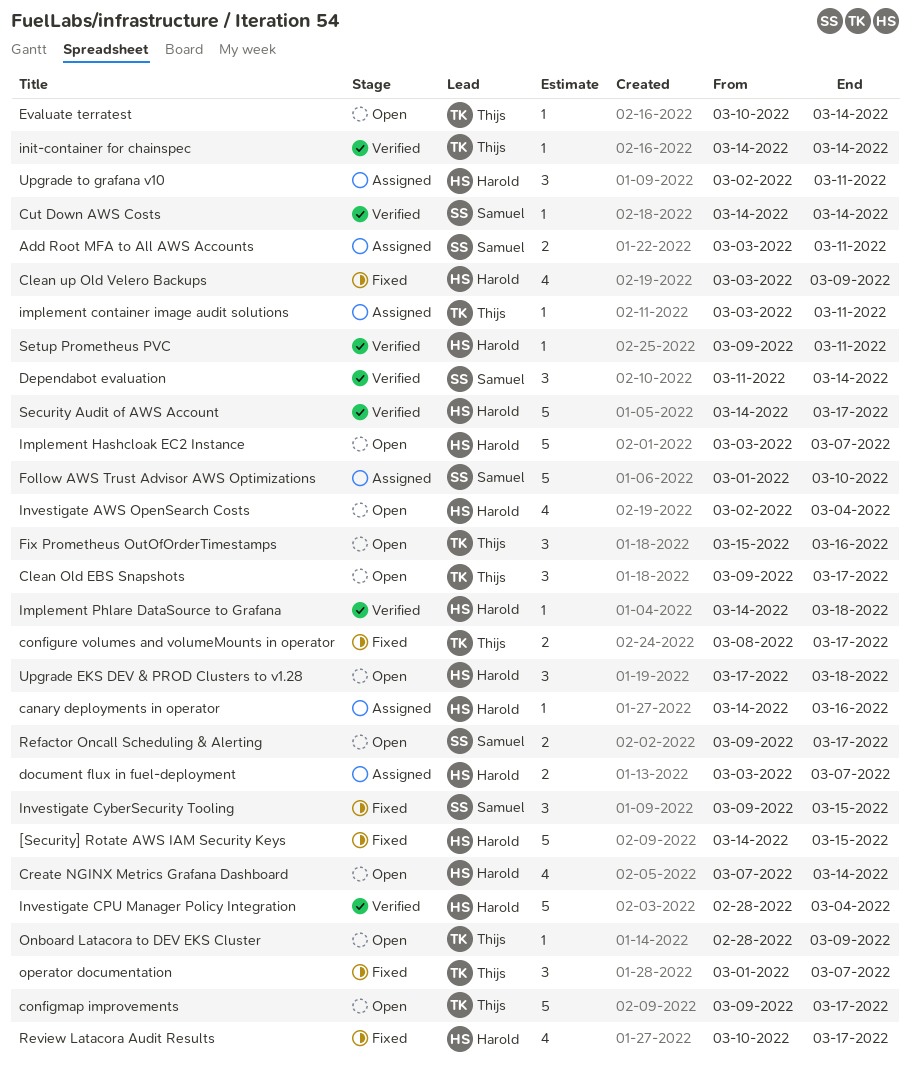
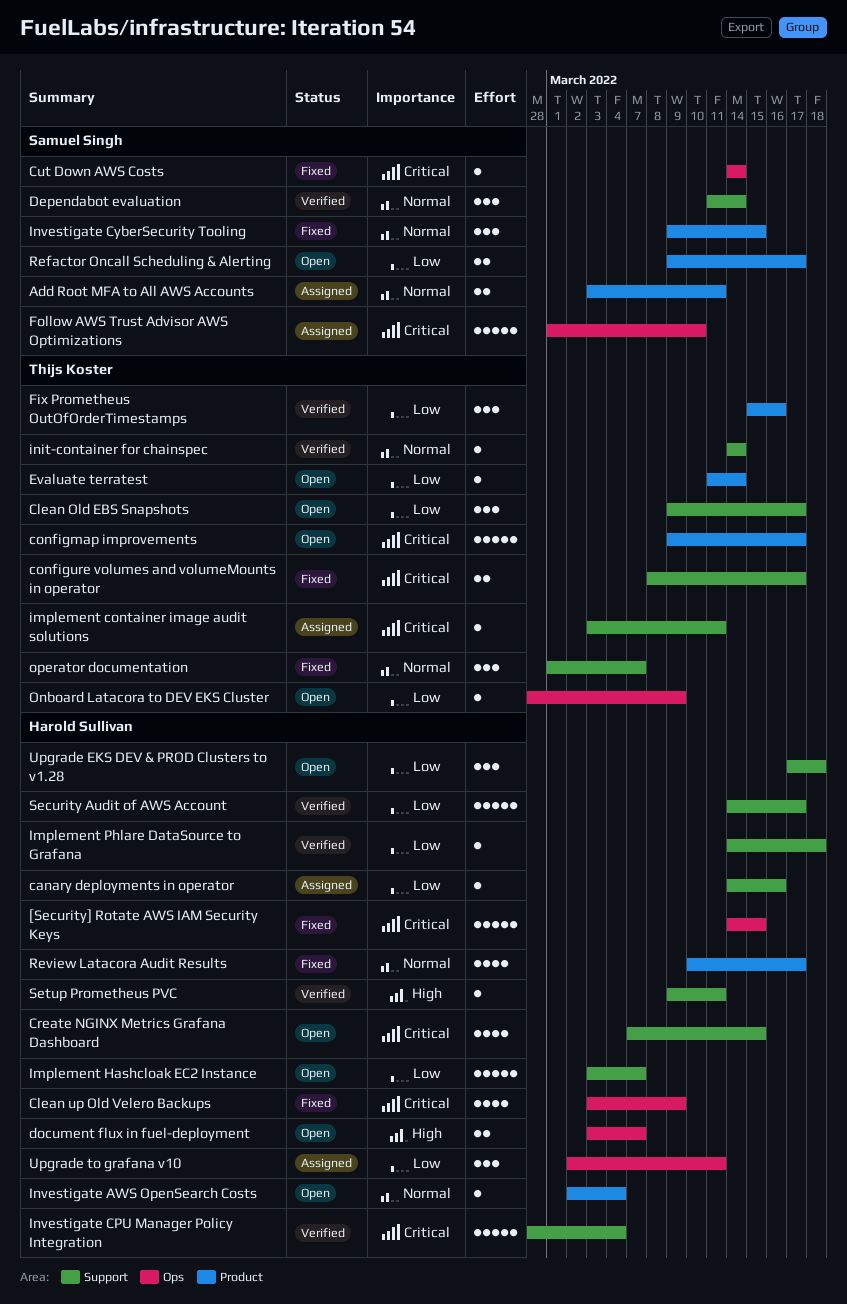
Create NGINX Metrics Grafana Dashboard, due: Mar 14 -> Mar 15
Cut Down AWS Costs, status: Verified -> Fixed
document flux in fuel-deployment, status: Assigned -> Open
Evaluate terratest, start: Mar 10 -> Mar 11
Fix Prometheus OutOfOrderTimestamps, status: Open -> Verified
Investigate AWS OpenSearch Costs, estimate: 4 -> 1

